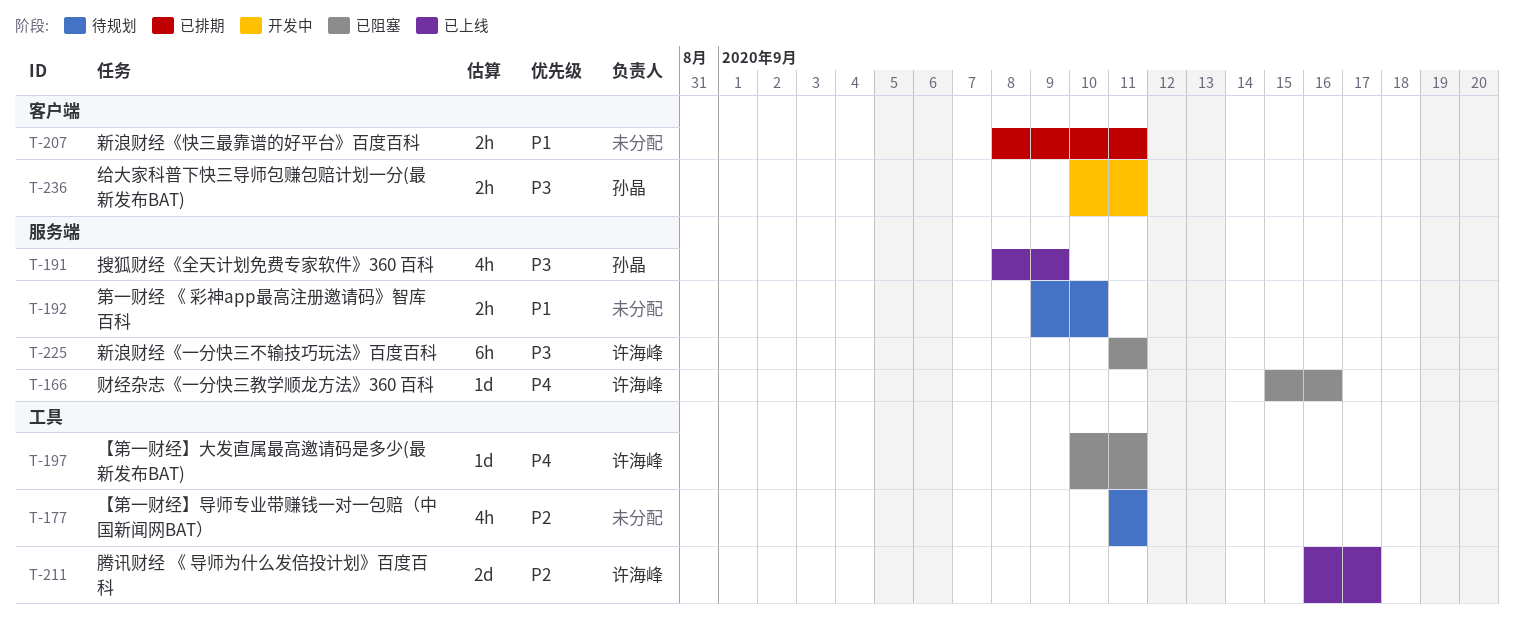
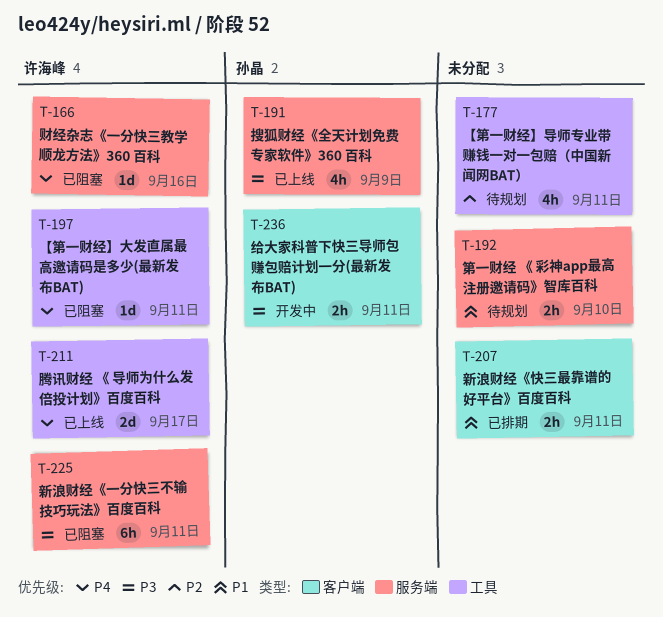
T-211, priority: P2 -> P4

